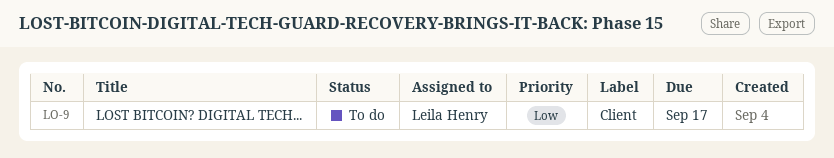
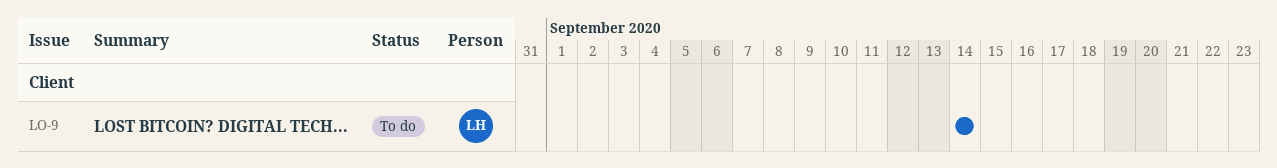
LO-9, due: Sep 17 -> Sep 14

